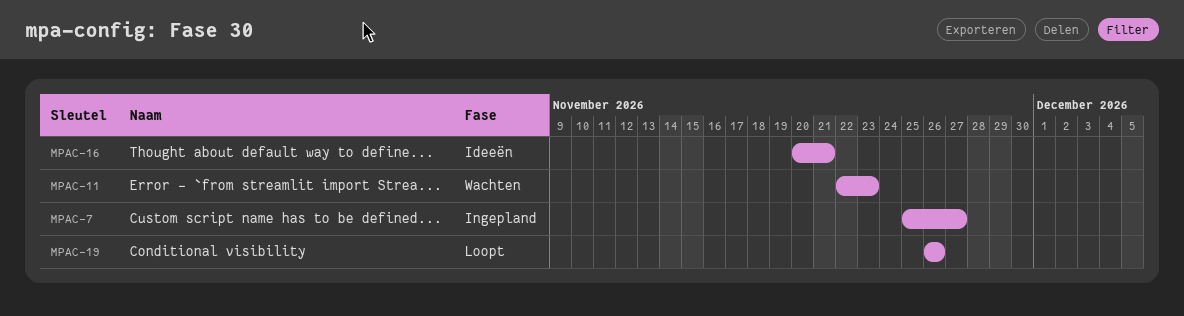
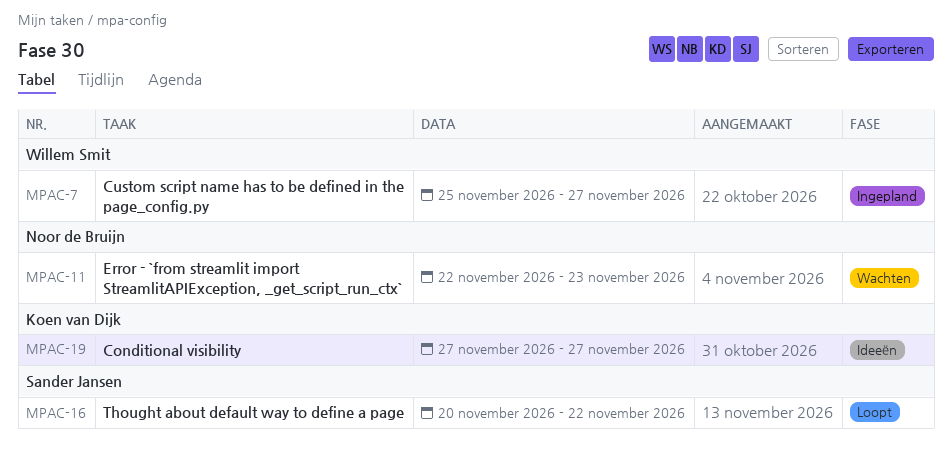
MPAC-16, status: Ideeën -> Loopt
MPAC-16, due: Nov 21 -> Nov 22
MPAC-19, status: Loopt -> Ideeën
MPAC-19, start: Nov 26 -> Nov 27
MPAC-19, due: Nov 26 -> Nov 27

